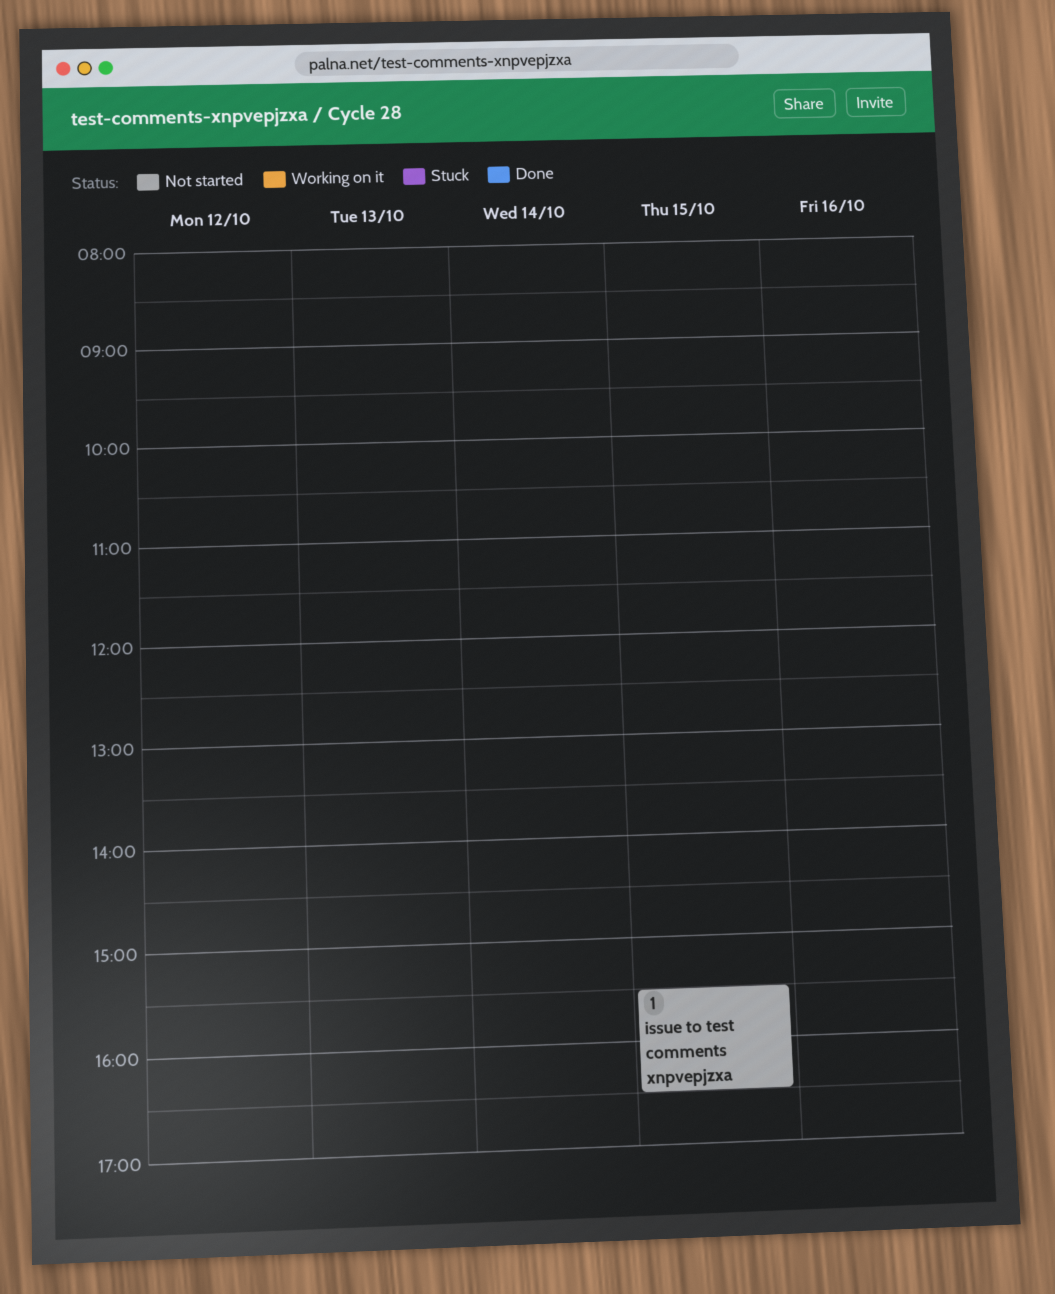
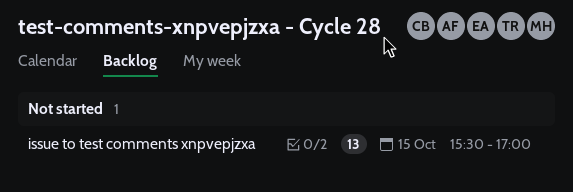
issue to test comments xnpvepjzxa, estimate: 1 -> 13
issue to test comments xnpvepjzxa, ends: 16:30 -> 17:00

